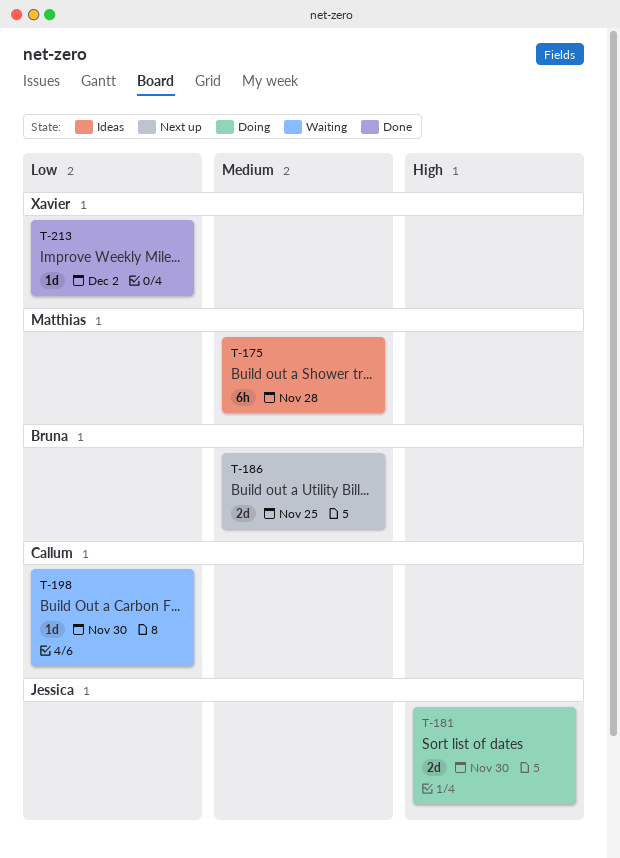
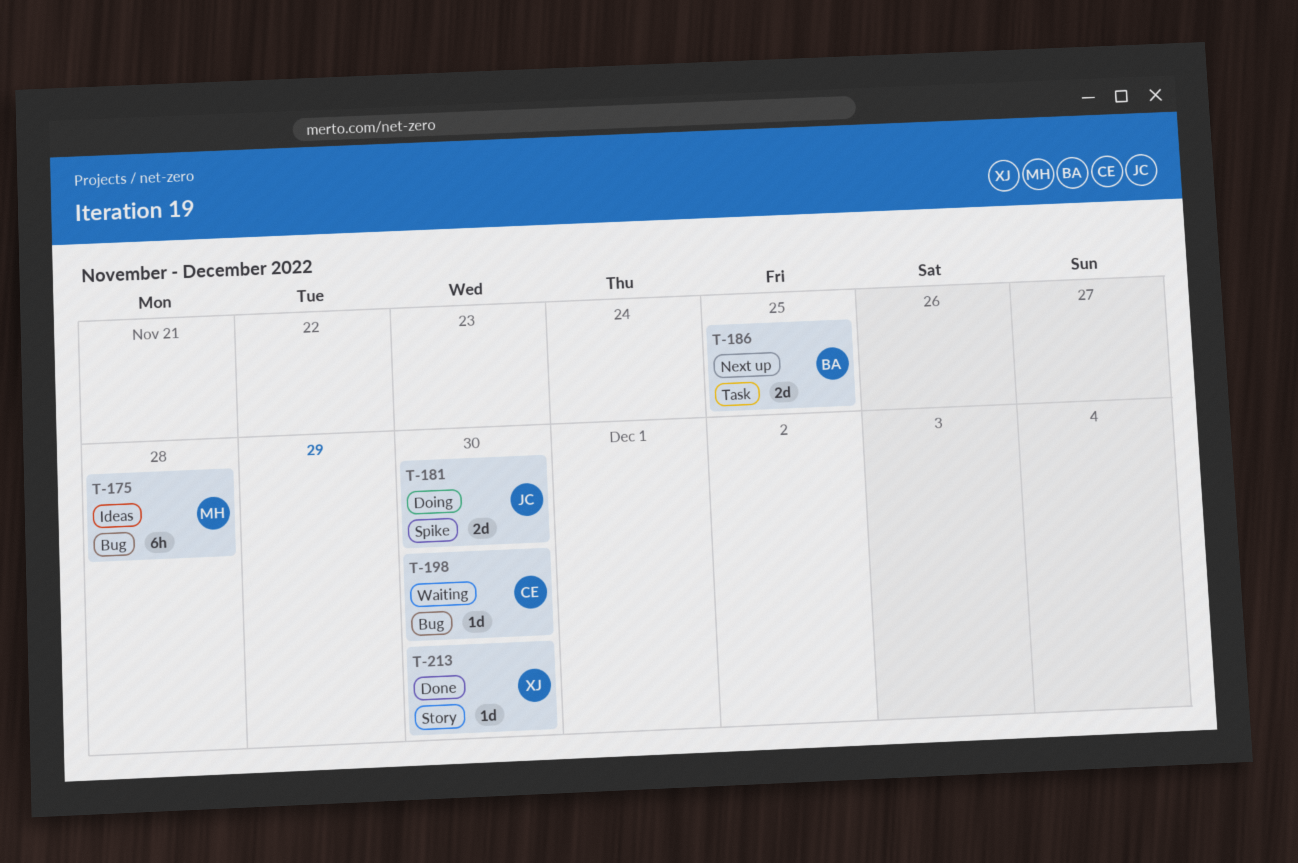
T-213, due: Dec 2 -> Nov 30

